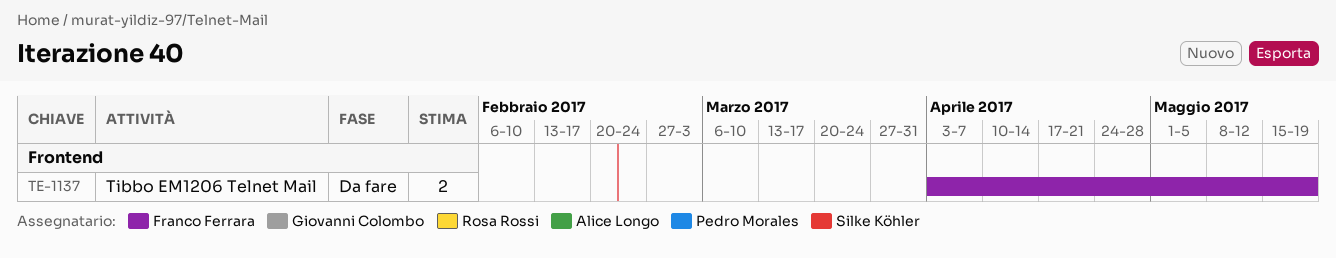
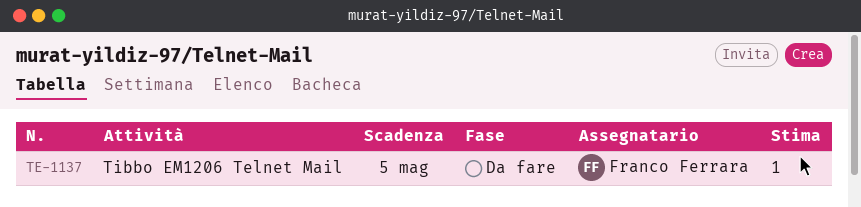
TE-1137, estimate: 2 -> 1
TE-1137, due: May 19 -> May 5

